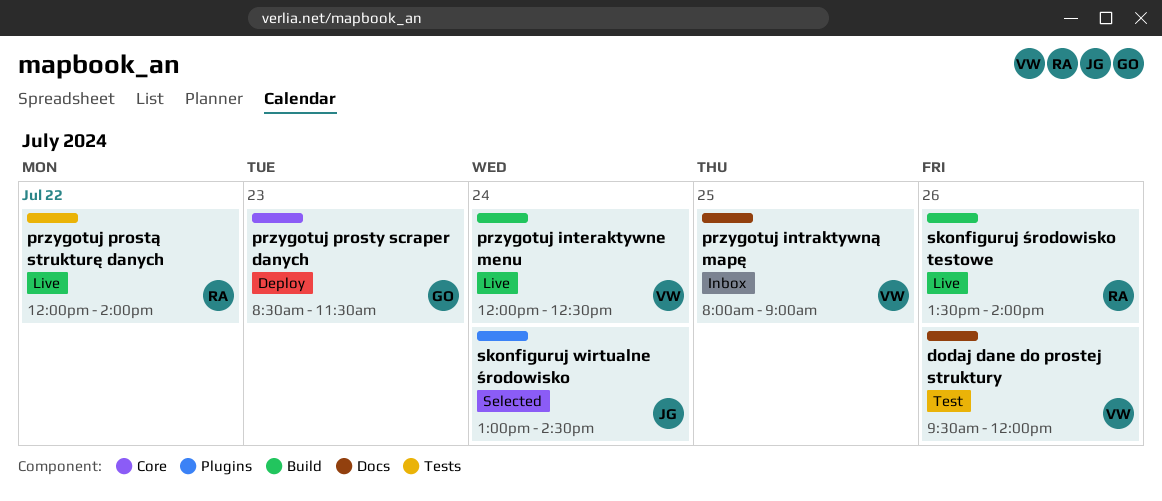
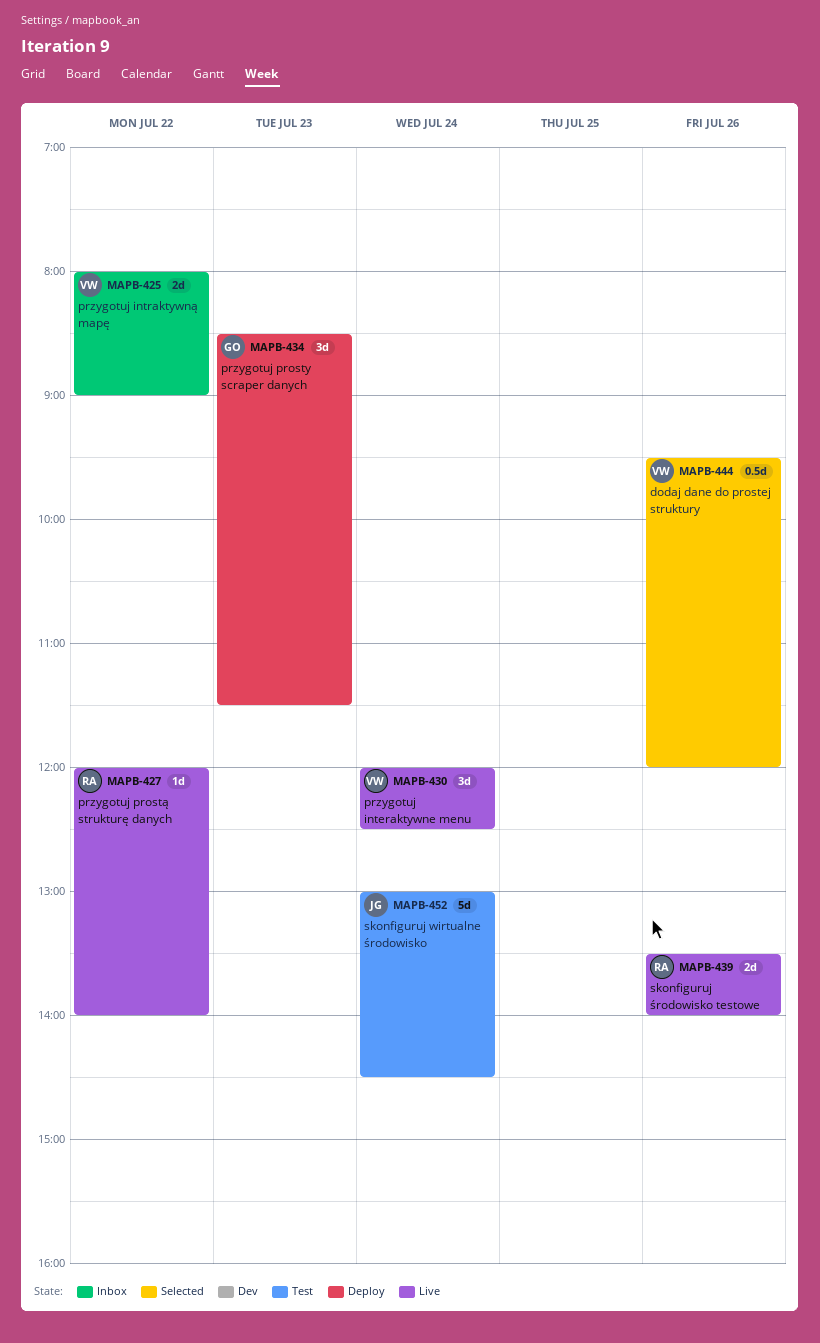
dodaj dane do prostej struktury, status: Test -> Selected
przygotuj intraktywną mapę, day: Jul 25 -> Jul 22
skonfiguruj wirtualne środowisko, status: Selected -> Test

